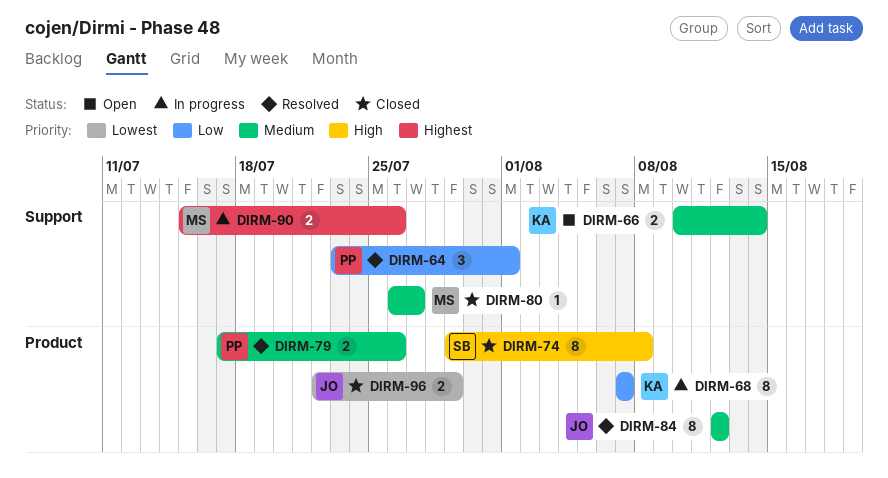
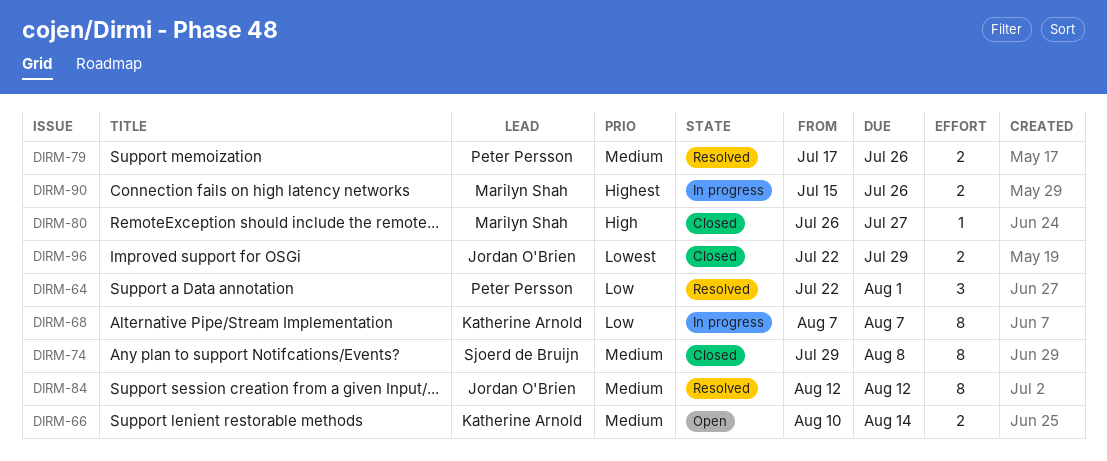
DIRM-64, start: Jul 23 -> Jul 22
DIRM-74, priority: High -> Medium
DIRM-80, priority: Medium -> High

